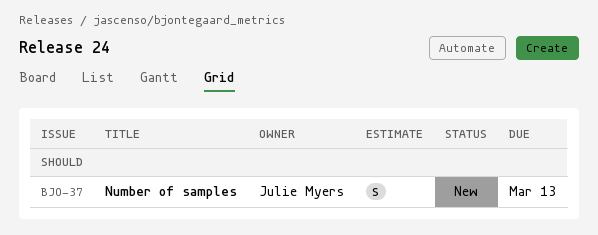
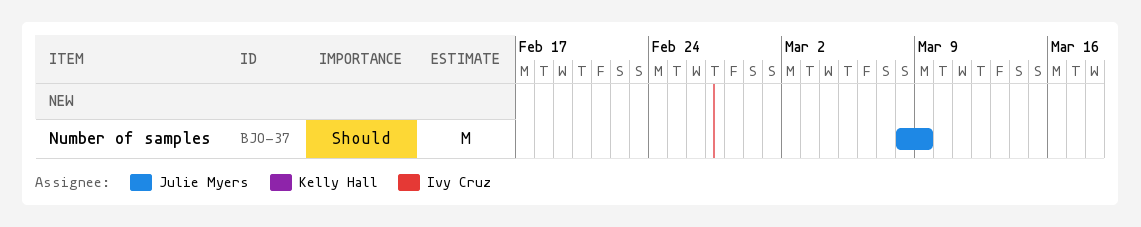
BJO-37, estimate: S -> M
BJO-37, due: Mar 13 -> Mar 9

